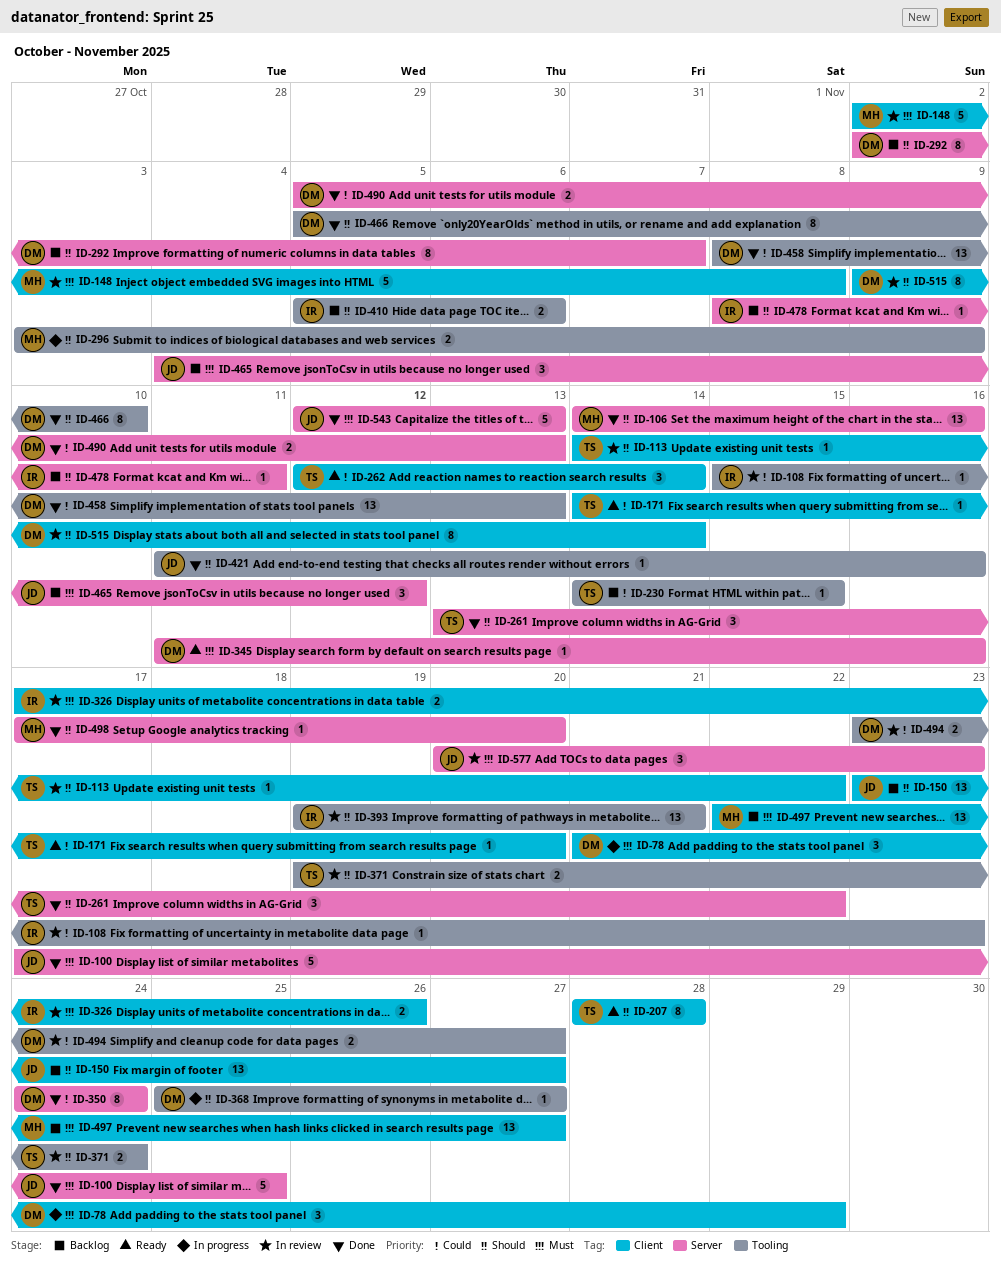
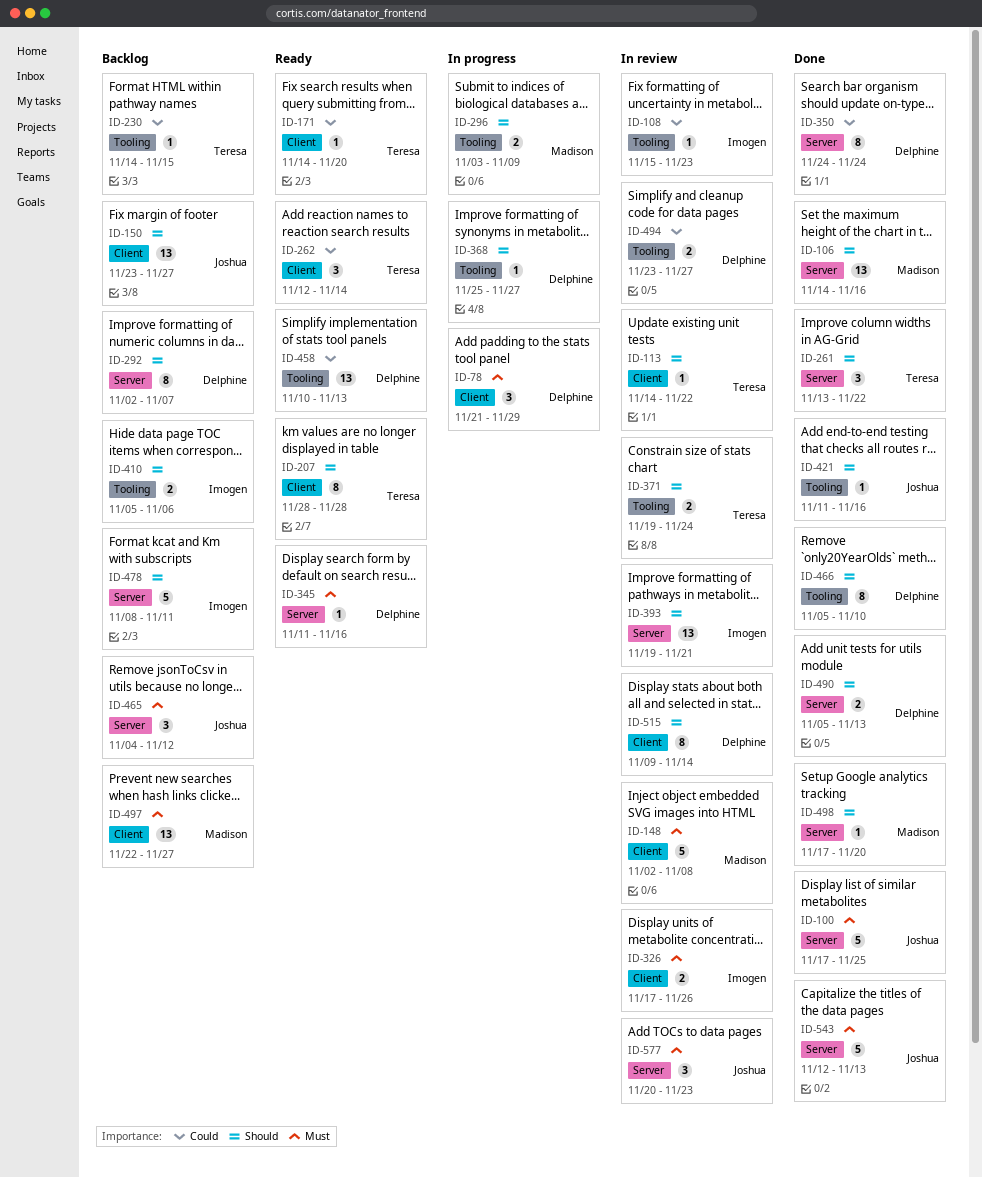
ID-393, label: Tooling -> Server
ID-458, status: Done -> Ready
ID-458, start: Nov 8 -> Nov 10
ID-478, estimate: 1 -> 5
ID-490, priority: Could -> Should

